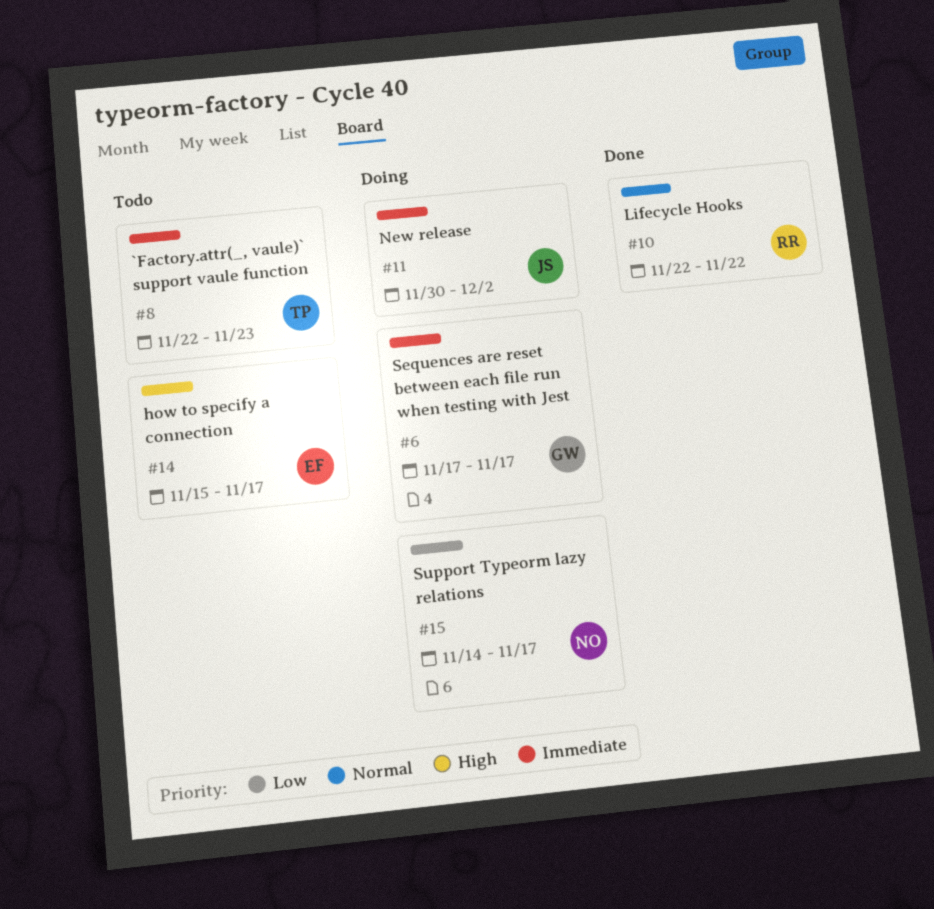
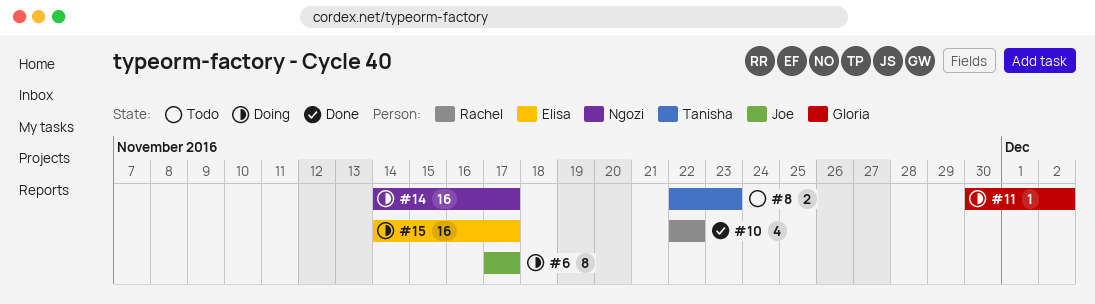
#6, owner: Gloria -> Joe
#11, owner: Joe -> Gloria
#14, status: Todo -> Doing
#14, owner: Elisa -> Ngozi
#14, start: Nov 15 -> Nov 14
#15, owner: Ngozi -> Elisa

